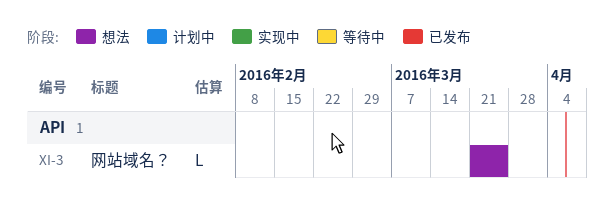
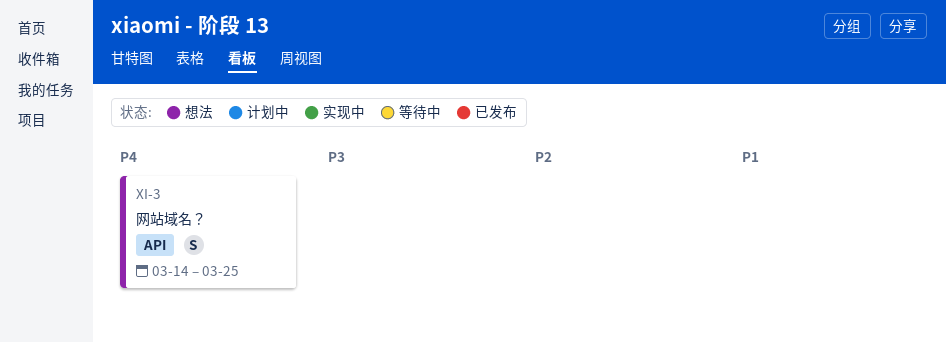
XI-3, estimate: L -> S
XI-3, start: Mar 21 -> Mar 14

